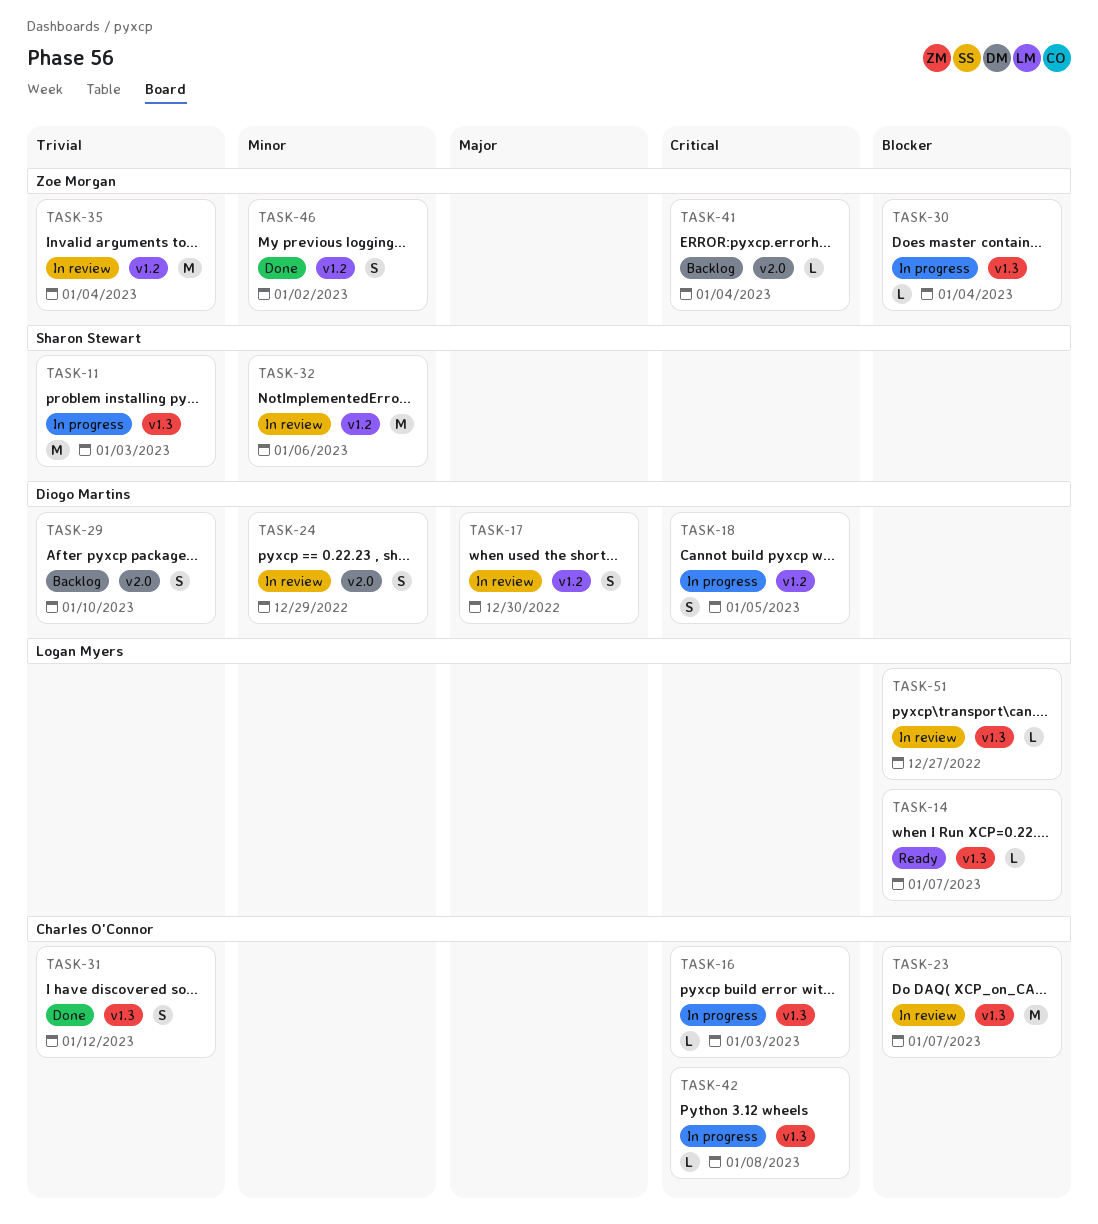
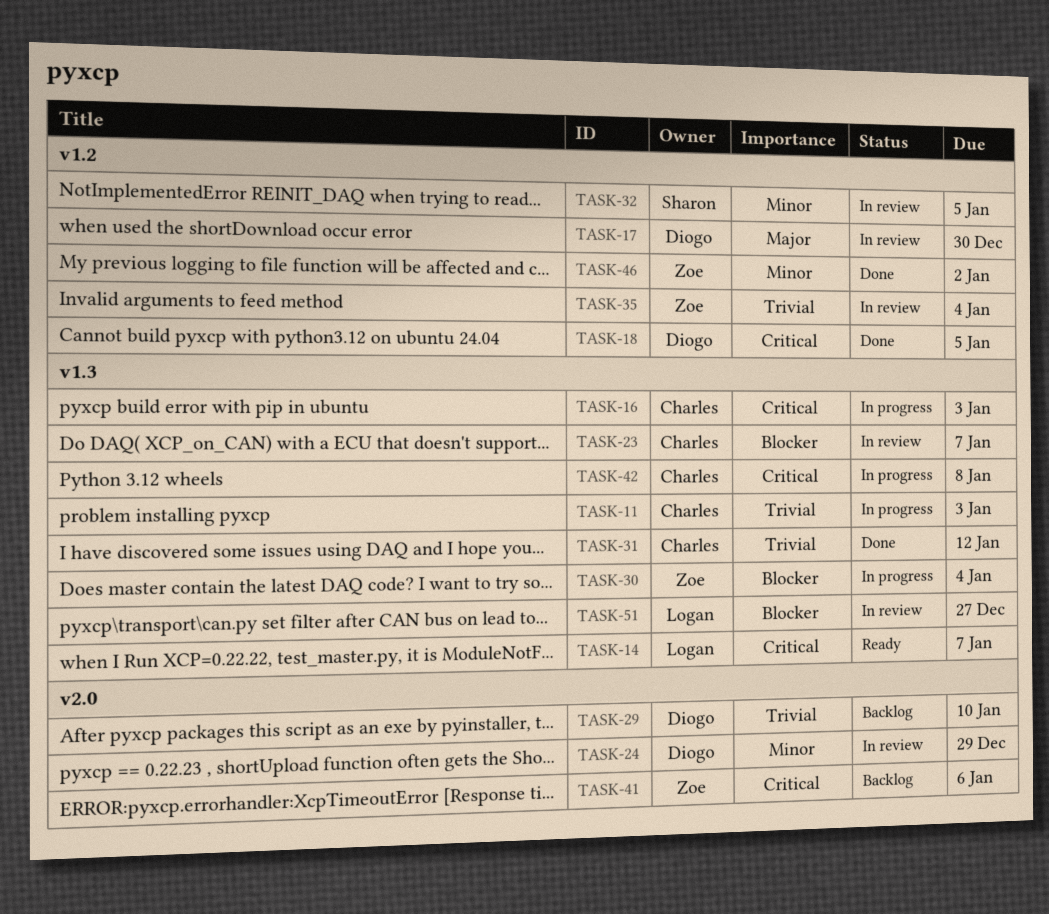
TASK-11, owner: Sharon Stewart -> Charles O'Connor
TASK-14, priority: Blocker -> Critical
TASK-18, status: In progress -> Done
TASK-32, due: Jan 6 -> Jan 5
TASK-41, due: Jan 4 -> Jan 6

